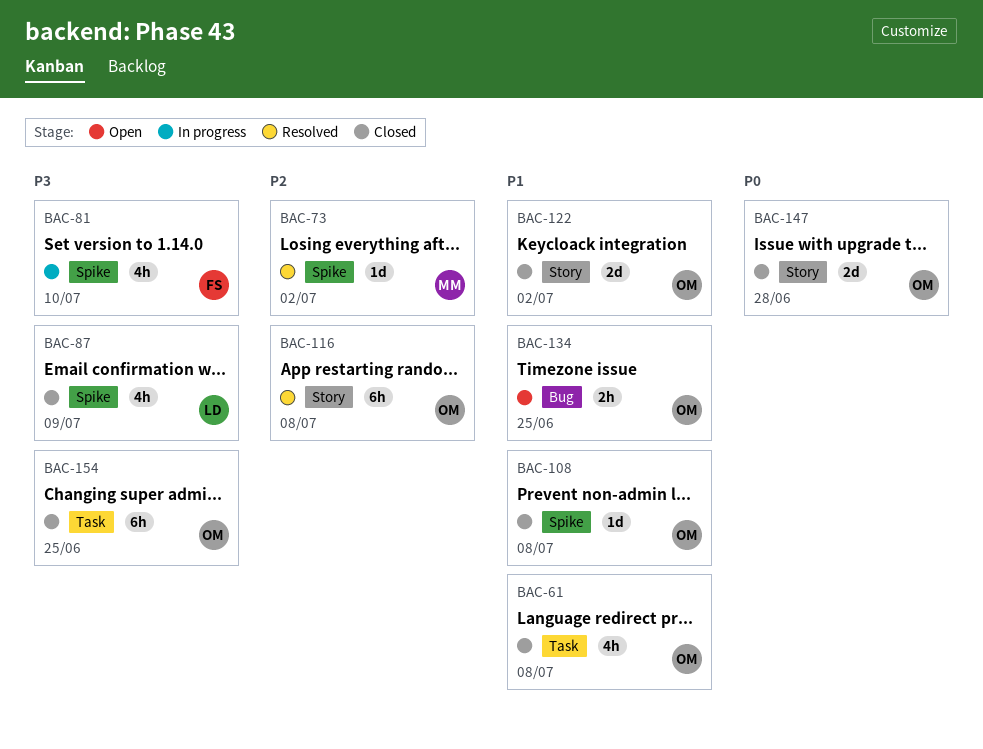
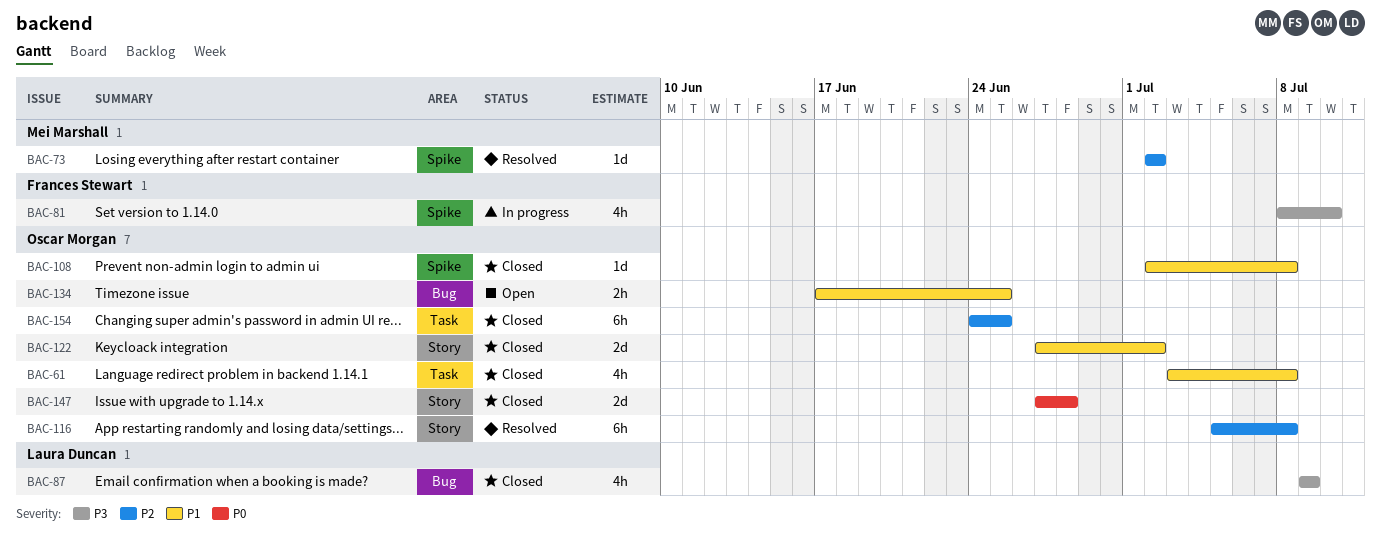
BAC-87, label: Spike -> Bug
BAC-154, priority: P3 -> P2

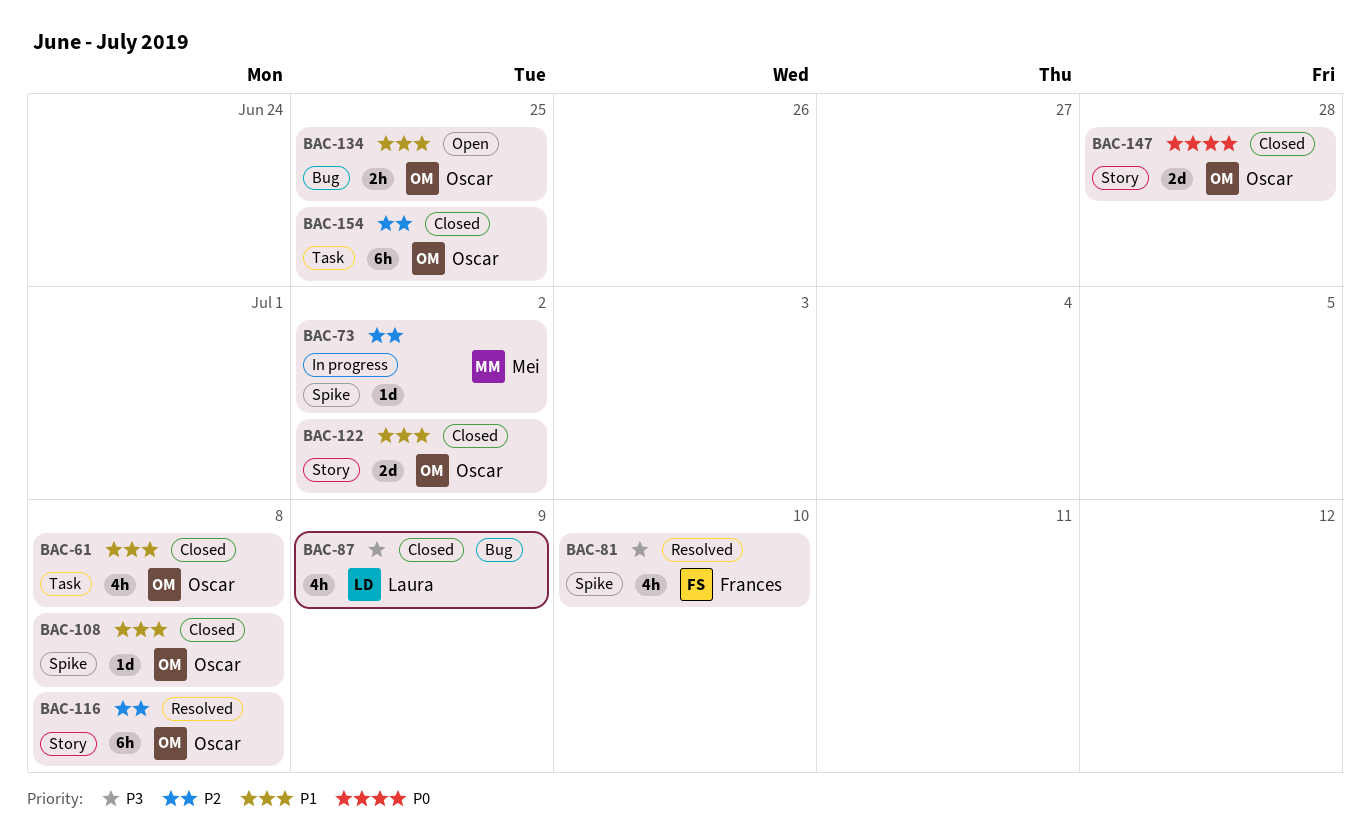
BAC-73, status: Resolved -> In progress
BAC-81, status: In progress -> Resolved

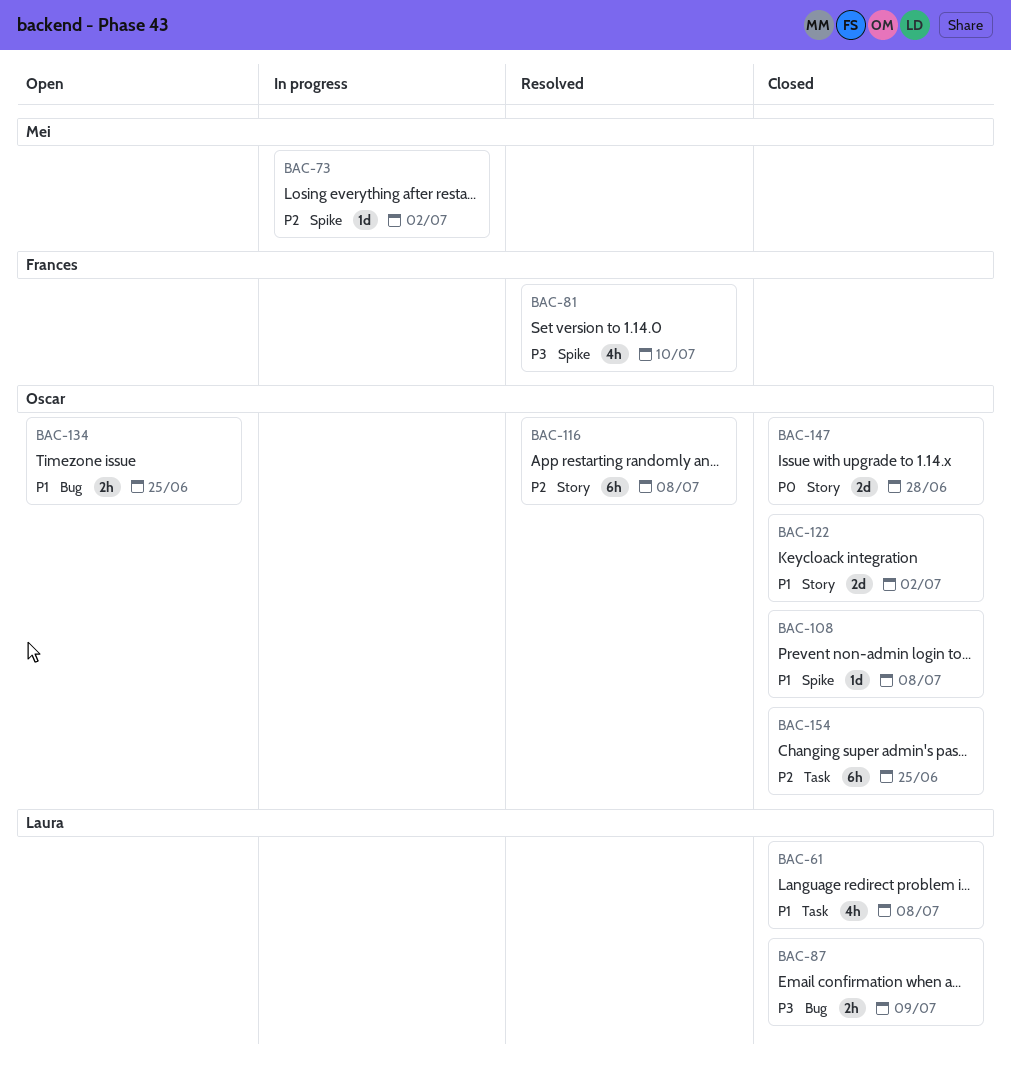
BAC-61, owner: Oscar -> Laura
BAC-87, estimate: 4h -> 2h

